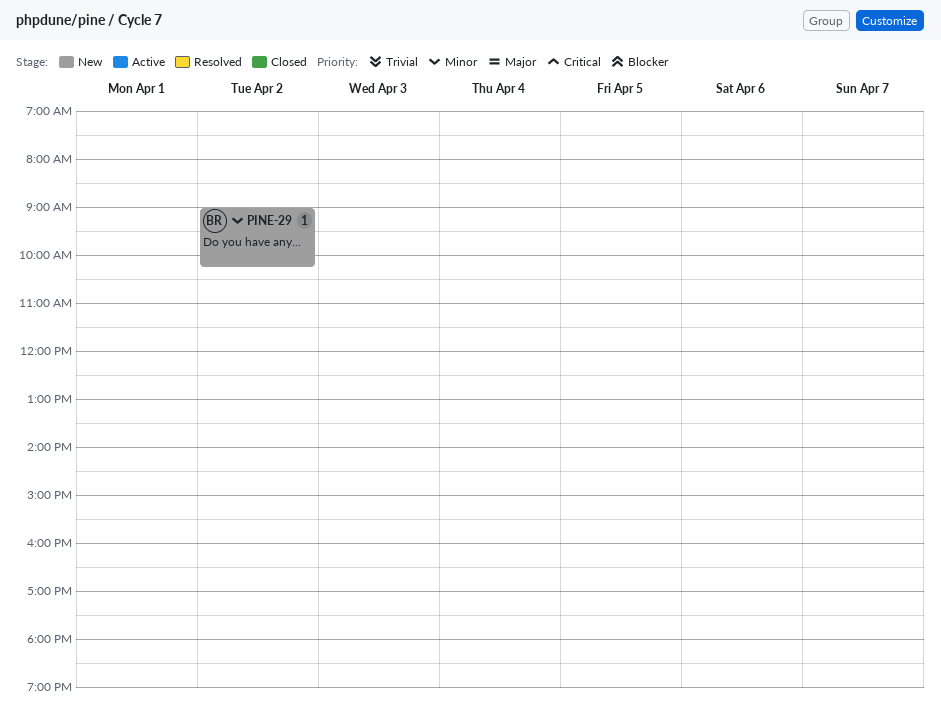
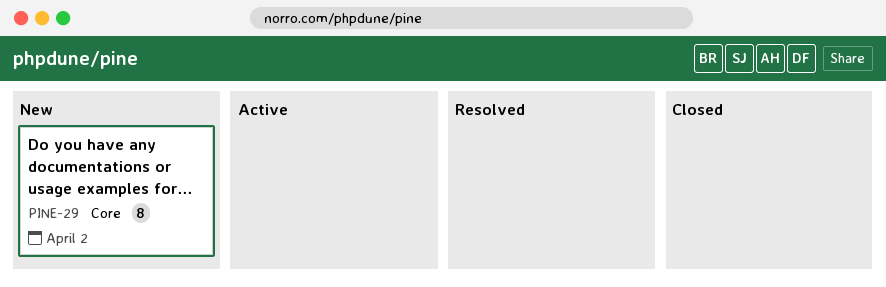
PINE-29, estimate: 1 -> 8

